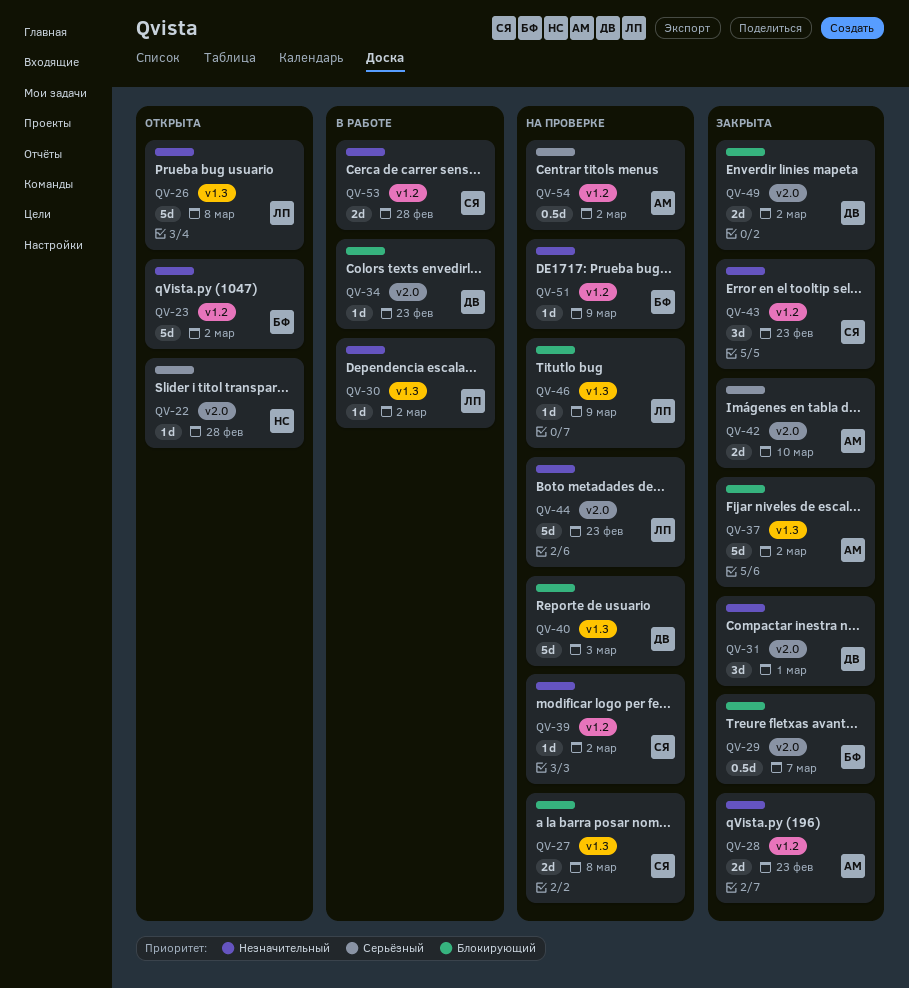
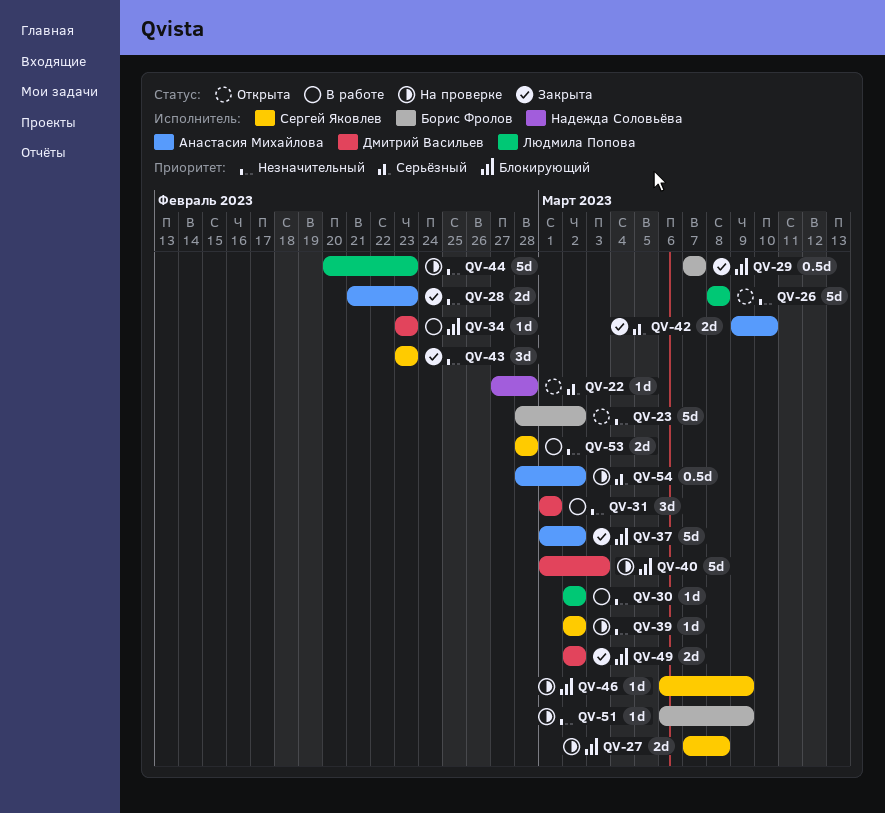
QV-31, status: Закрыта -> В работе
QV-46, owner: Людмила Попова -> Сергей Яковлев

